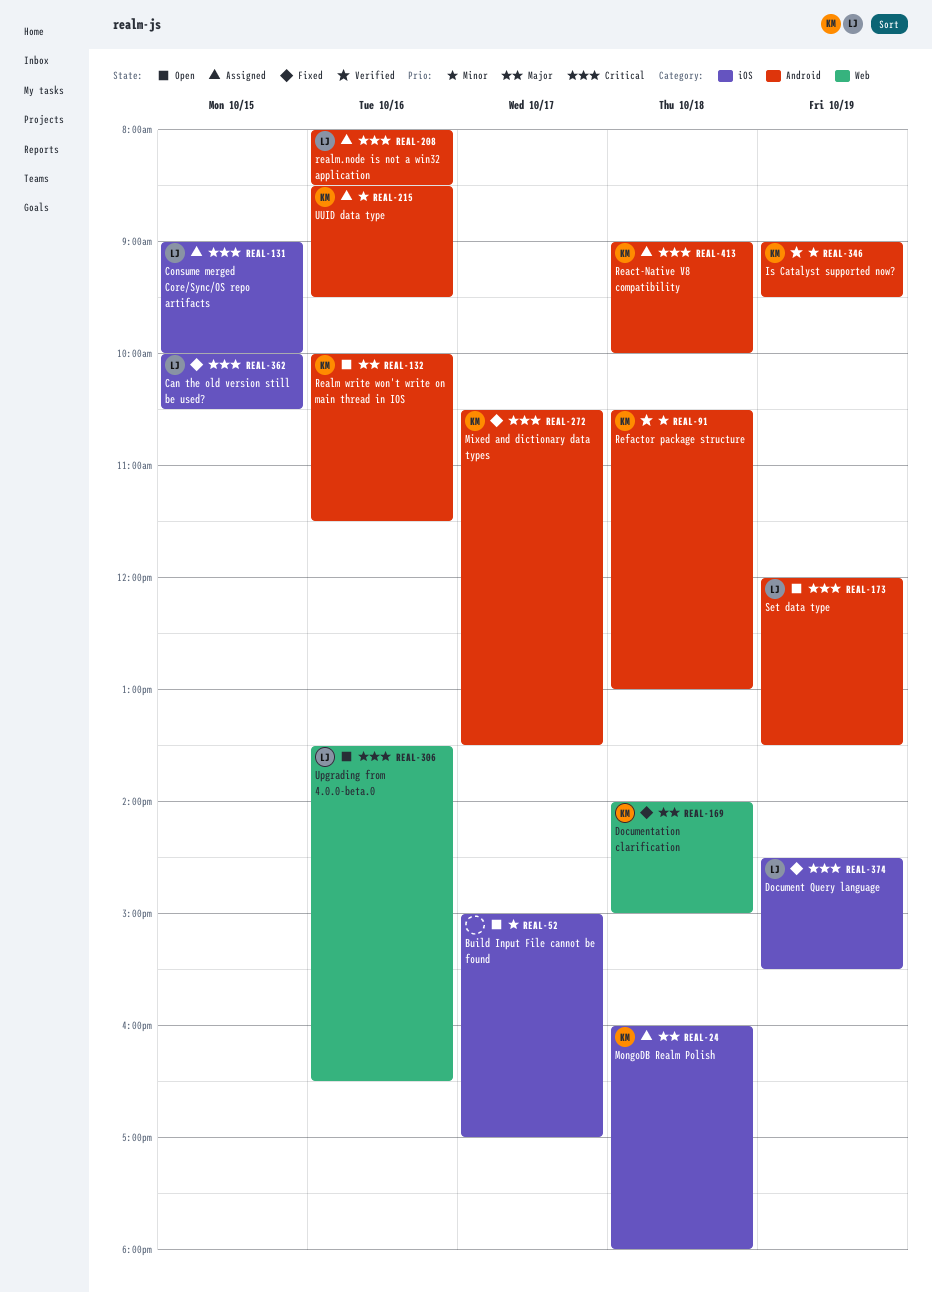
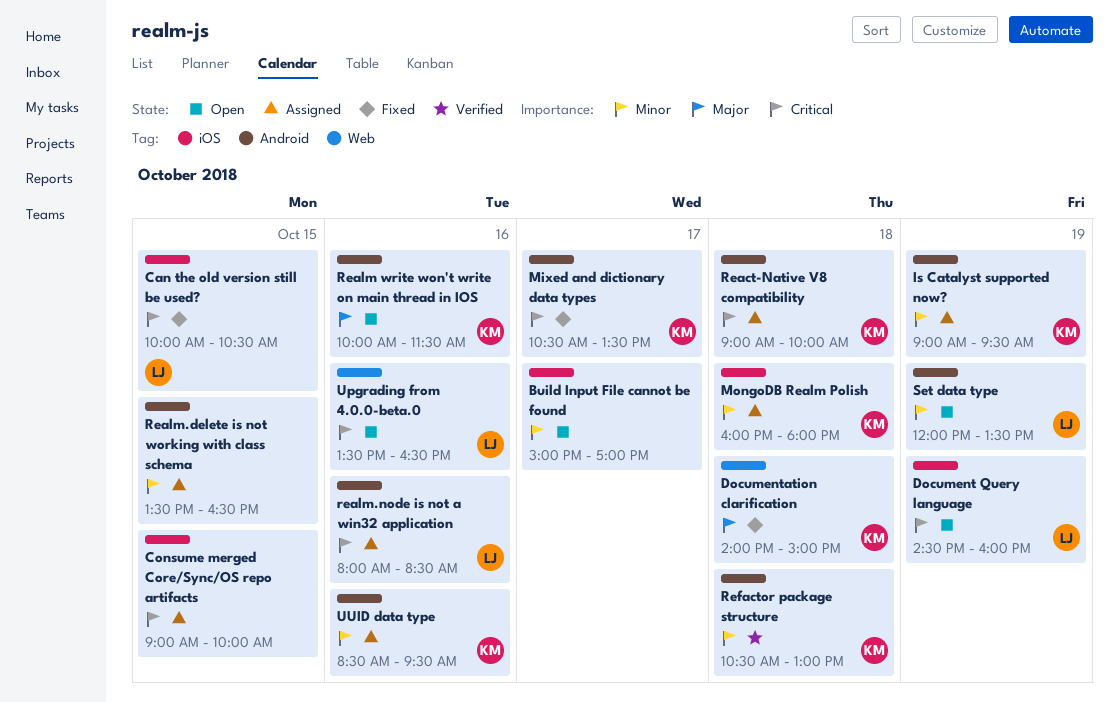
Consume merged Core/Sync/OS repo artifacts, owner: LJ -> none
Document Query language, status: Fixed -> Open
Document Query language, ends: 15:30 -> 16:00
Is Catalyst supported now?, status: Verified -> Assigned
MongoDB Realm Polish, priority: Major -> Minor
Realm.delete is not working with class schema: none -> present
Set data type, priority: Critical -> Minor

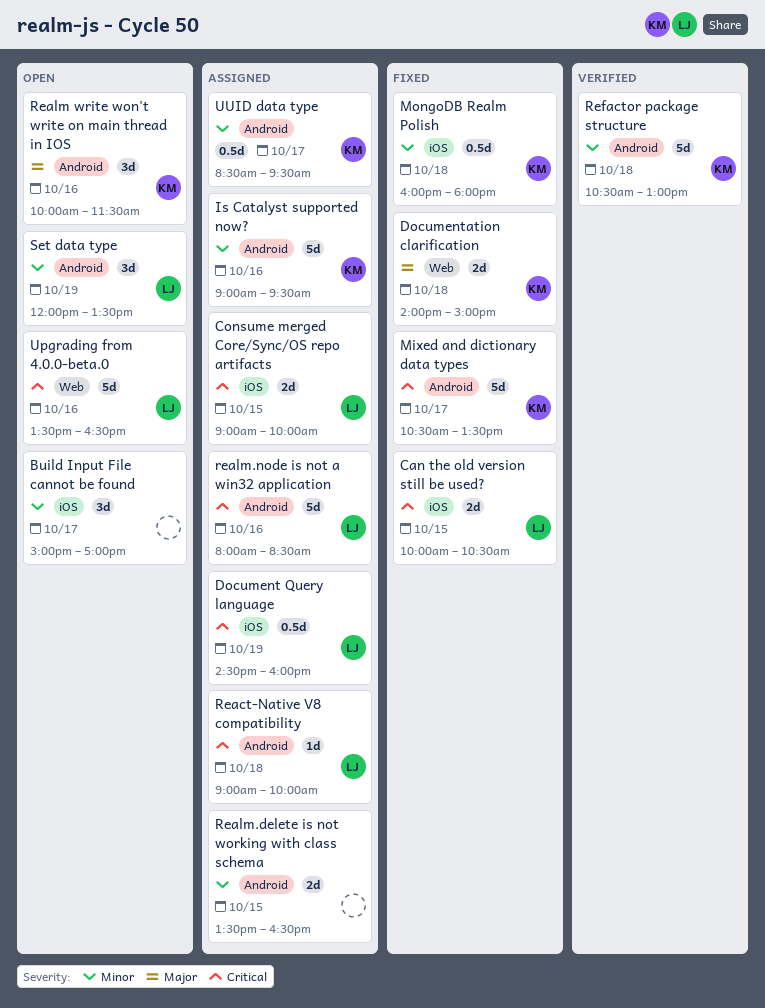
Consume merged Core/Sync/OS repo artifacts, owner: none -> LJ
Document Query language, status: Open -> Assigned
Is Catalyst supported now?, day: Oct 19 -> Oct 16
MongoDB Realm Polish, status: Assigned -> Fixed
React-Native V8 compatibility, owner: KM -> LJ
UUID data type, day: Oct 16 -> Oct 17

